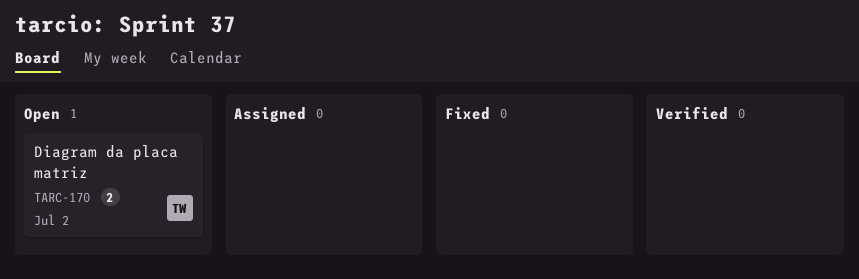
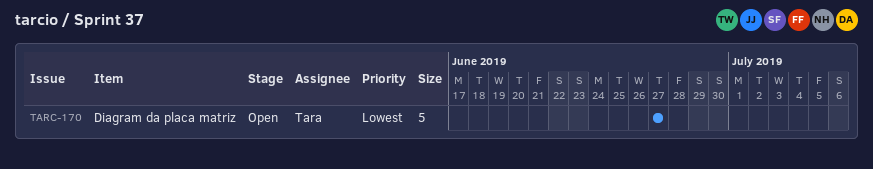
TARC-170, estimate: 2 -> 5
TARC-170, due: Jul 2 -> Jun 27

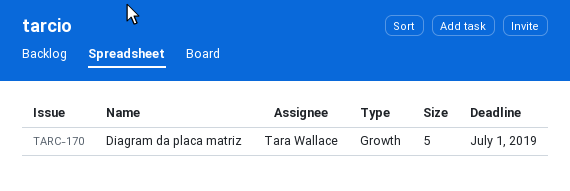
TARC-170, due: Jun 27 -> Jul 1

